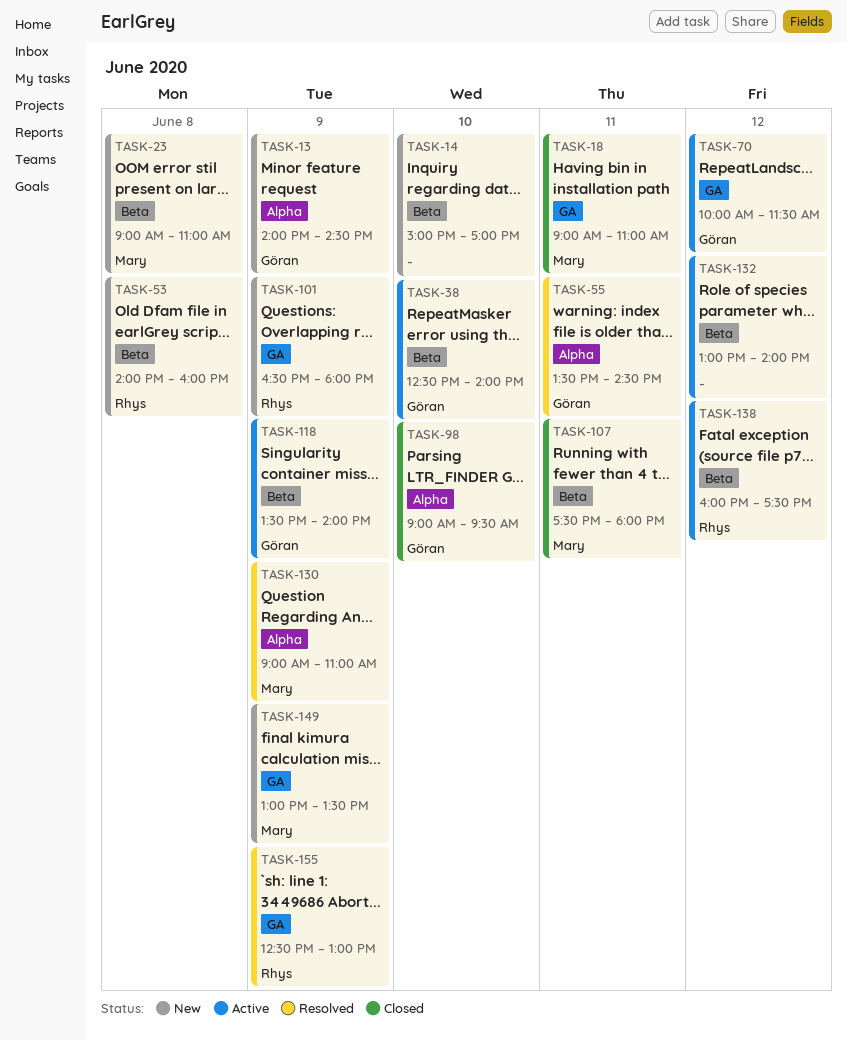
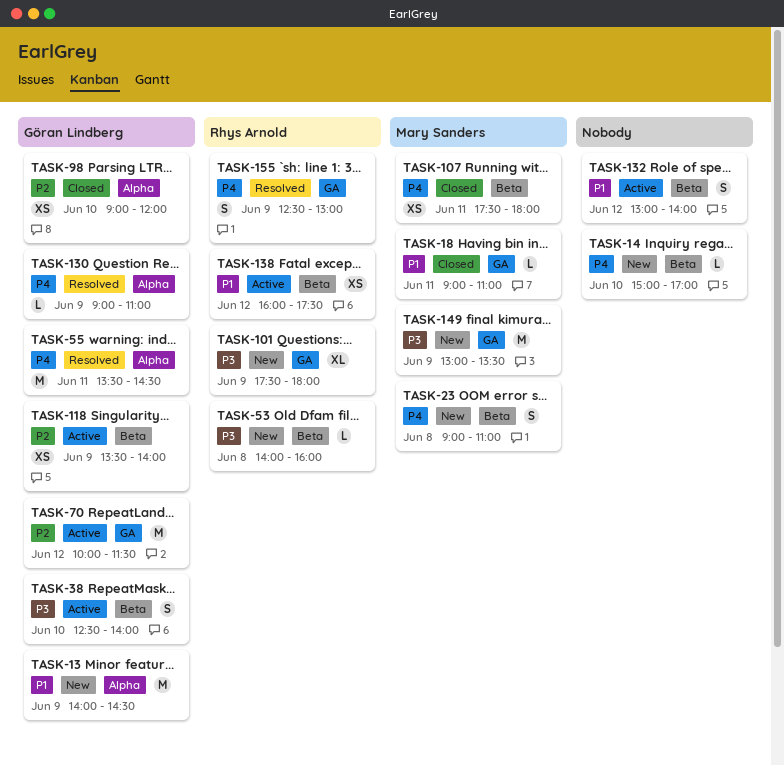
TASK-98, ends: 09:30 -> 12:00
TASK-101, begins: 16:30 -> 17:30
TASK-130, owner: Mary Sanders -> Göran Lindberg

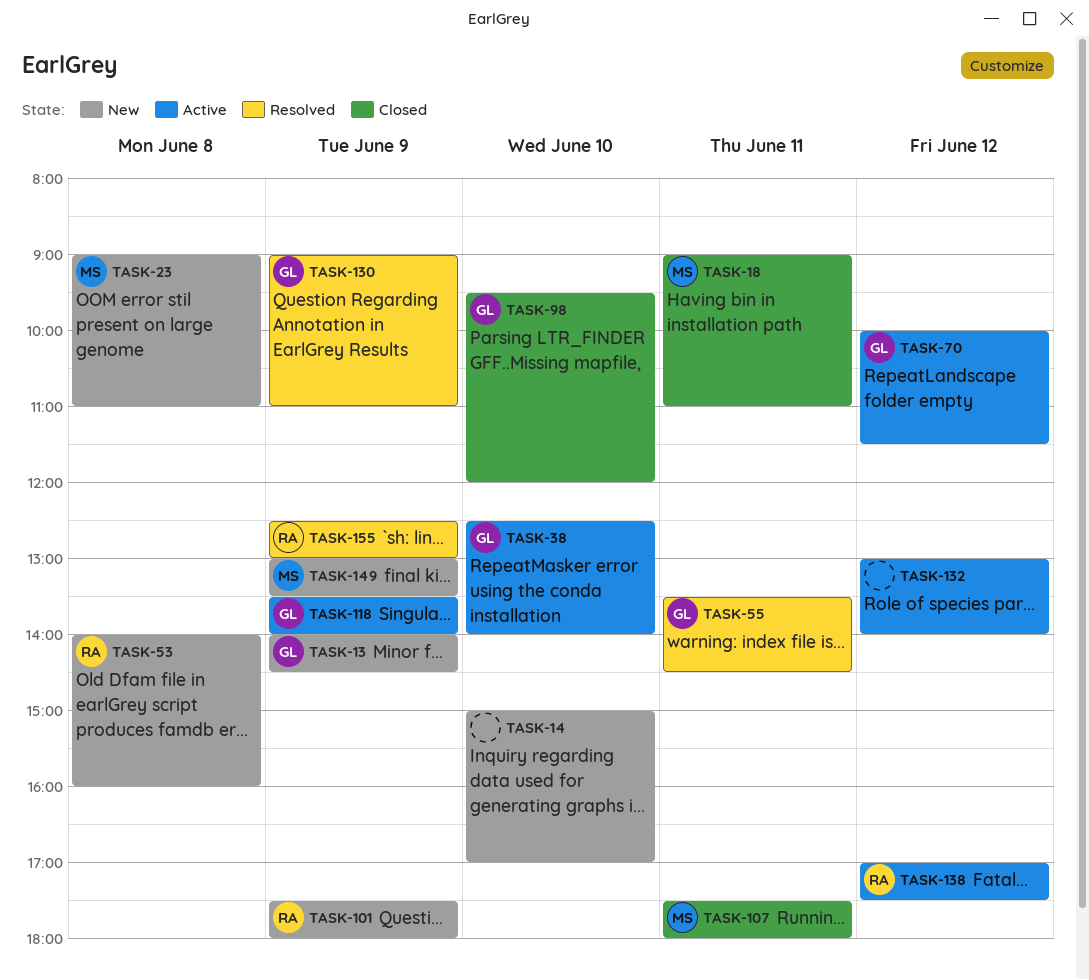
TASK-98, begins: 09:00 -> 09:30
TASK-138, begins: 16:00 -> 17:00

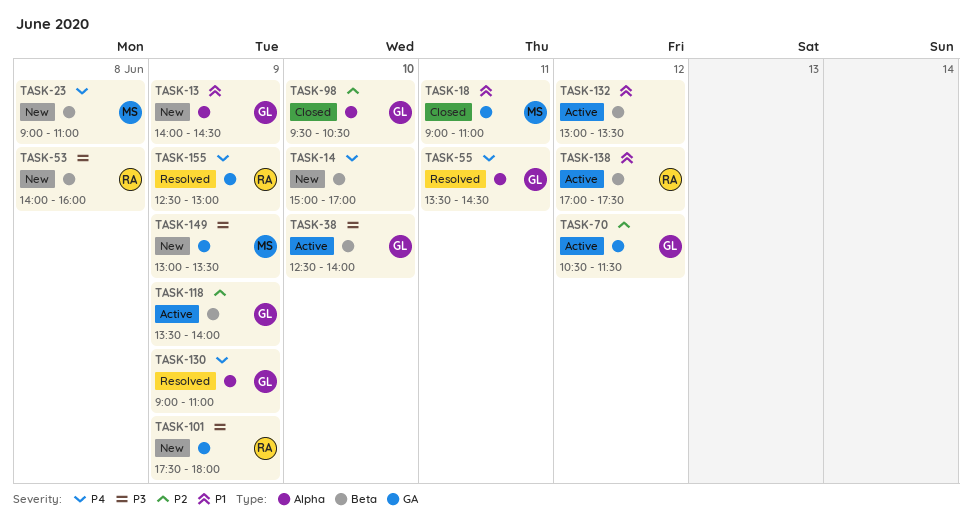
TASK-70, begins: 10:00 -> 10:30
TASK-98, ends: 12:00 -> 10:30
TASK-107: present -> none
TASK-132, ends: 14:00 -> 13:30

